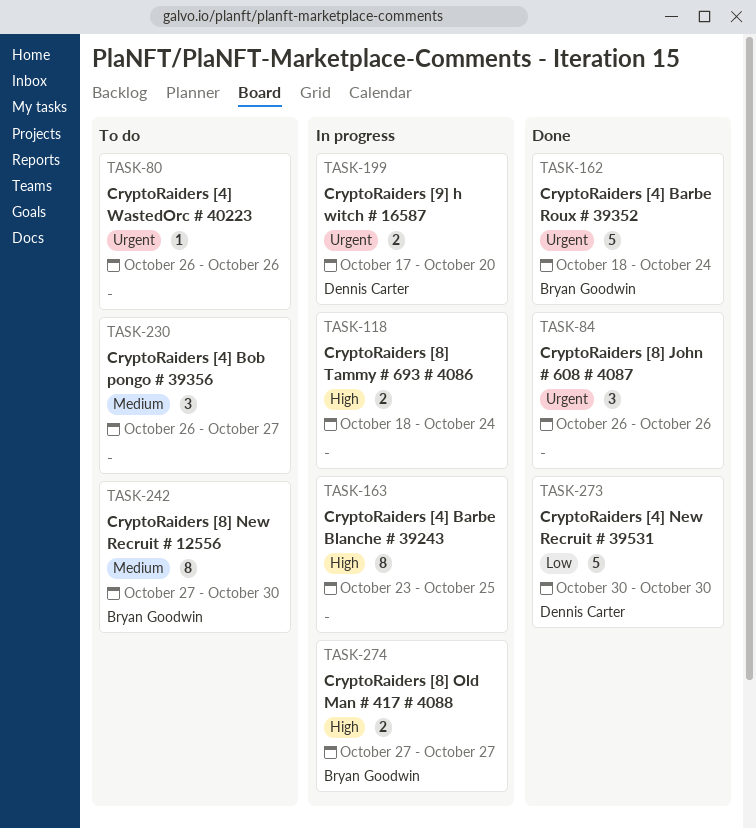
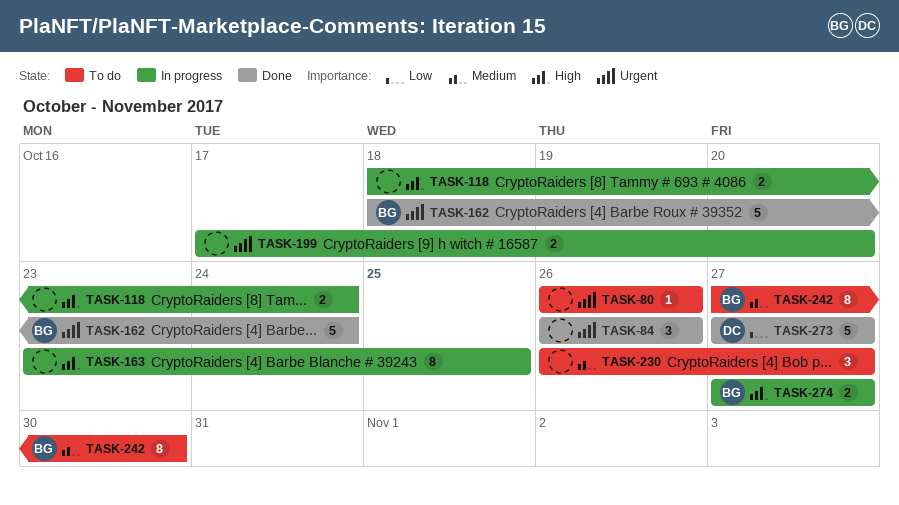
TASK-199, owner: Dennis Carter -> none
TASK-273, start: Oct 30 -> Oct 27
TASK-273, due: Oct 30 -> Oct 27

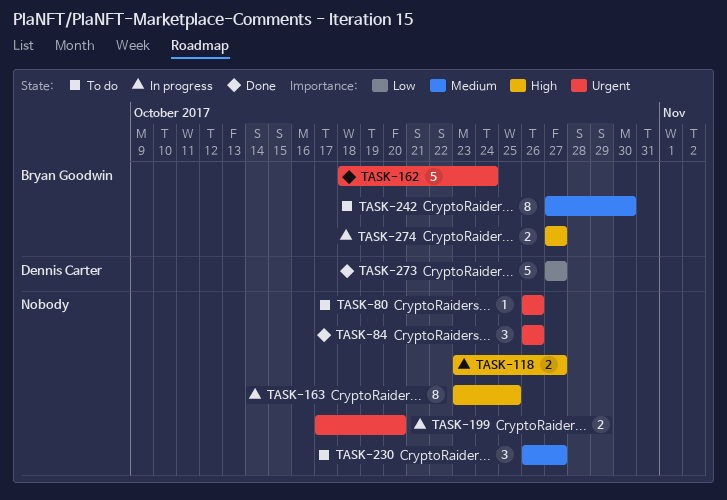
TASK-118, start: Oct 18 -> Oct 23
TASK-118, due: Oct 24 -> Oct 27

